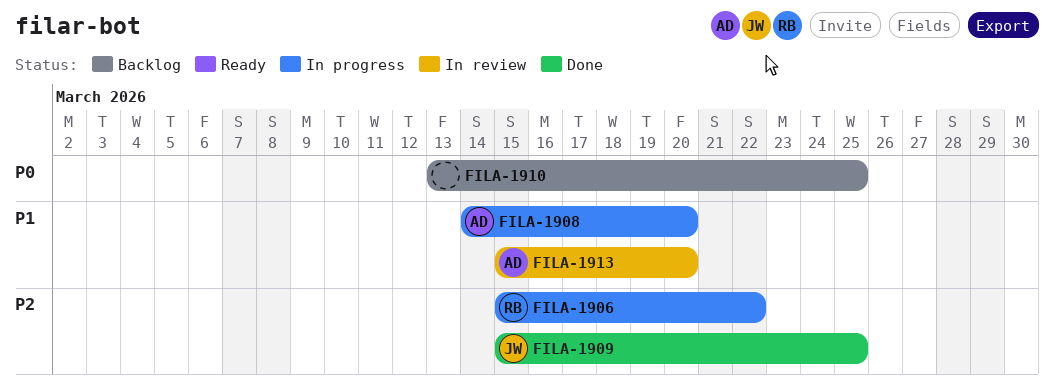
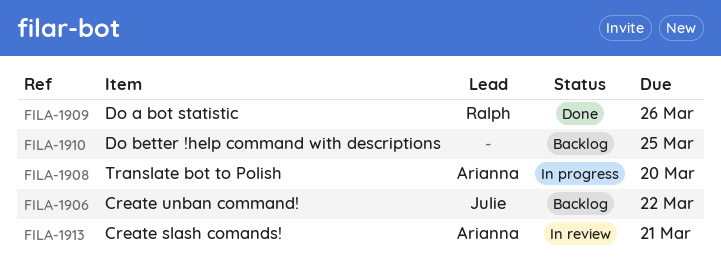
FILA-1906, status: In progress -> Backlog
FILA-1906, owner: Ralph -> Julie
FILA-1909, owner: Julie -> Ralph
FILA-1909, due: Mar 25 -> Mar 26
FILA-1913, due: Mar 20 -> Mar 21

